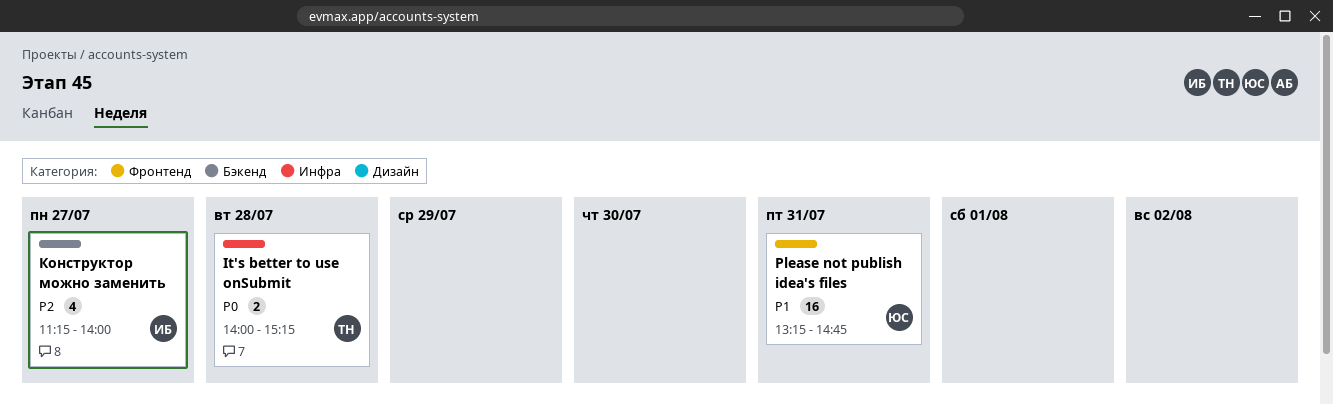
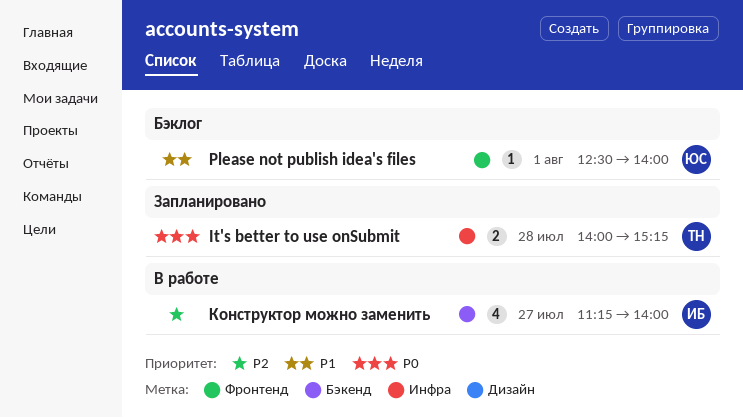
Please not publish idea's files, estimate: 16 -> 1
Please not publish idea's files, day: Jul 31 -> Aug 1
Please not publish idea's files, begins: 13:15 -> 12:30
Please not publish idea's files, ends: 14:45 -> 14:00

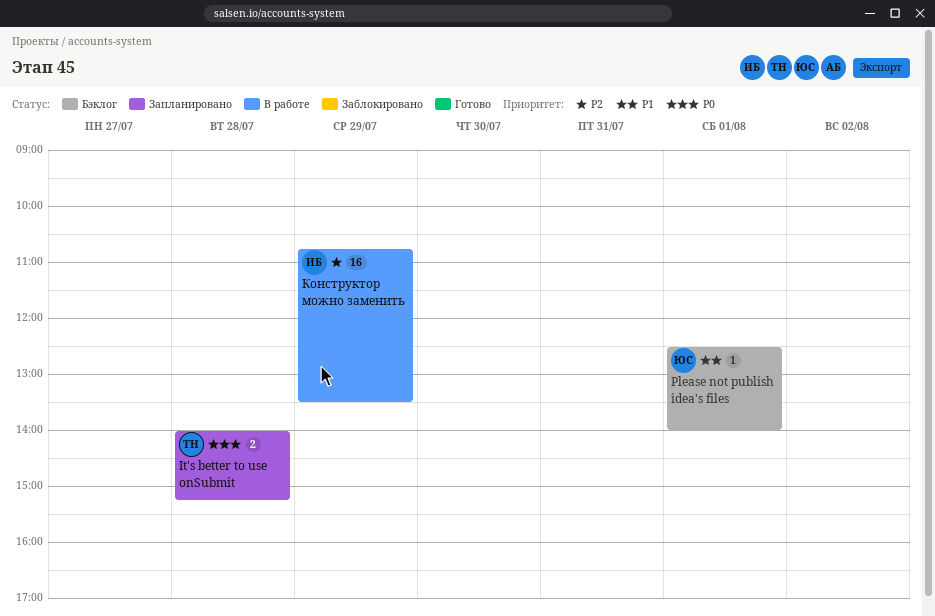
Конструктор можно заменить, estimate: 4 -> 16
Конструктор можно заменить, day: Jul 27 -> Jul 29
Конструктор можно заменить, begins: 11:15 -> 10:45
Конструктор можно заменить, ends: 14:00 -> 13:30

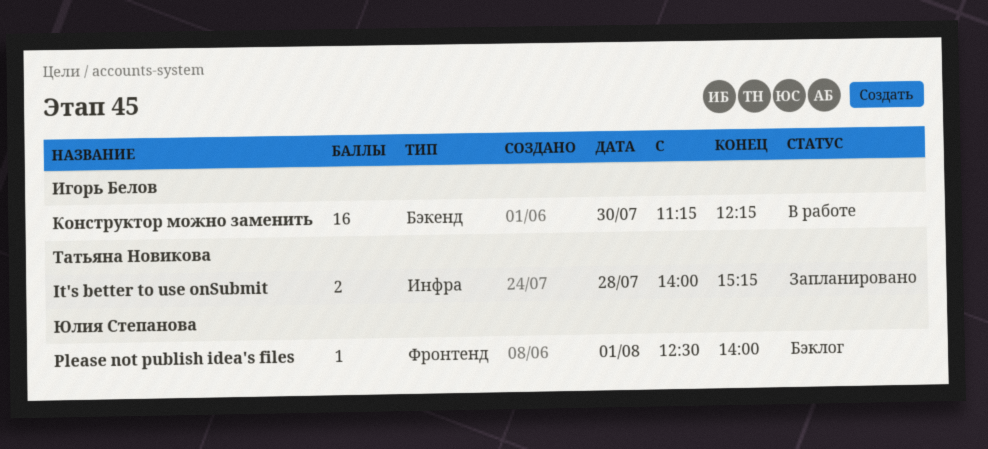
Конструктор можно заменить, day: Jul 29 -> Jul 30
Конструктор можно заменить, begins: 10:45 -> 11:15
Конструктор можно заменить, ends: 13:30 -> 12:15

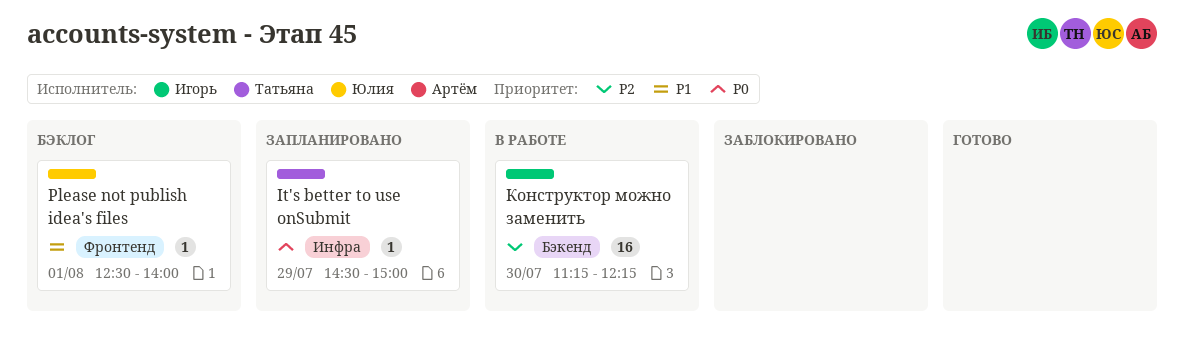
It's better to use onSubmit, estimate: 2 -> 1
It's better to use onSubmit, day: Jul 28 -> Jul 29
It's better to use onSubmit, begins: 14:00 -> 14:30
It's better to use onSubmit, ends: 15:15 -> 15:00

